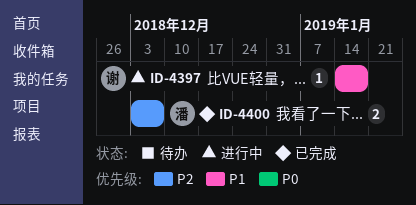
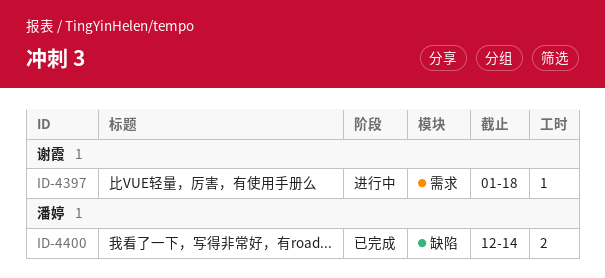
ID-4400, due: Dec 7 -> Dec 14

